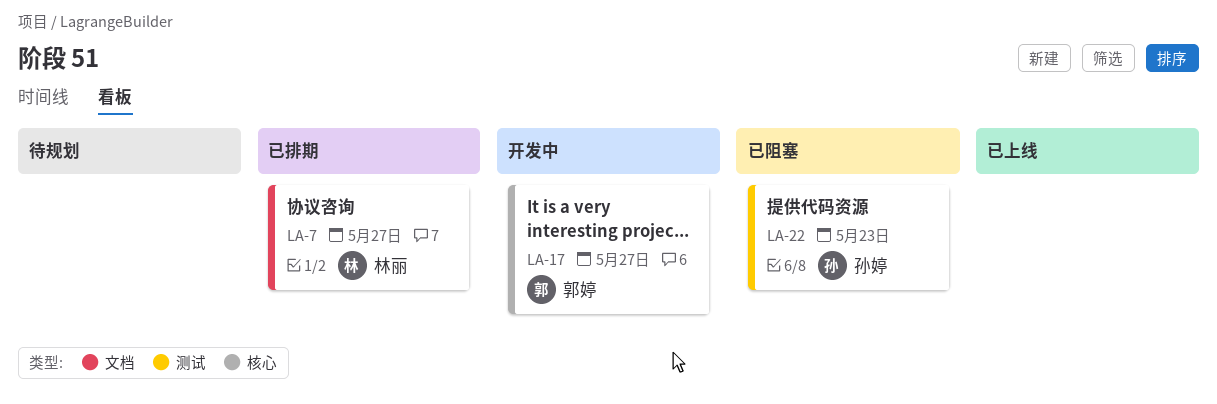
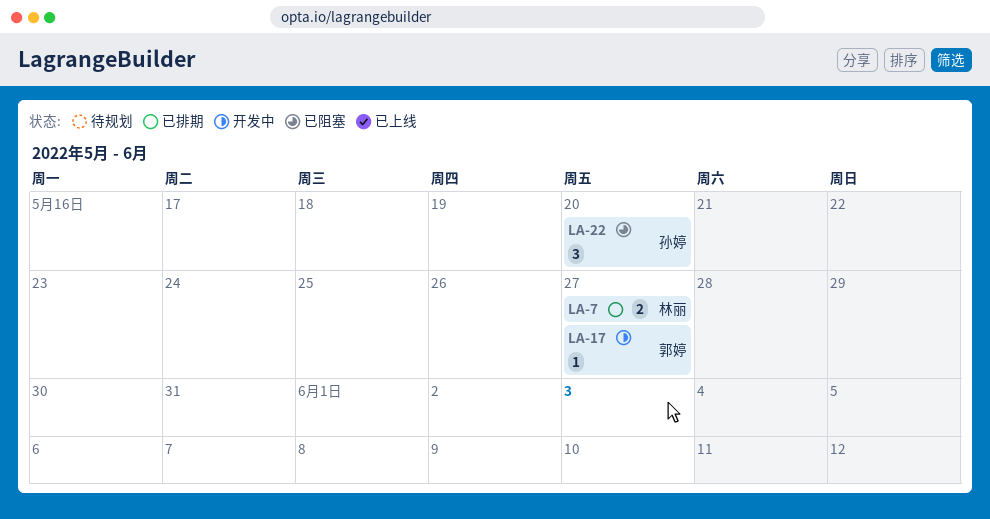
LA-22, due: May 23 -> May 20

